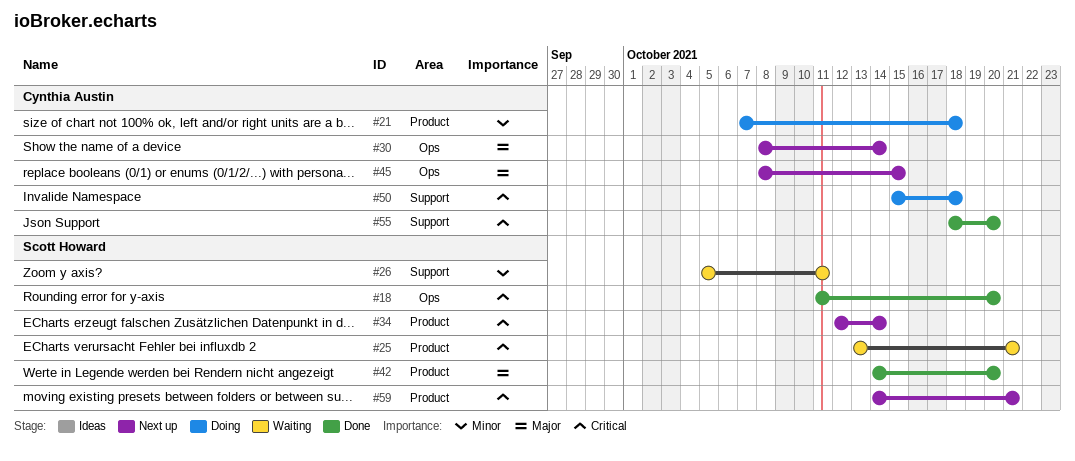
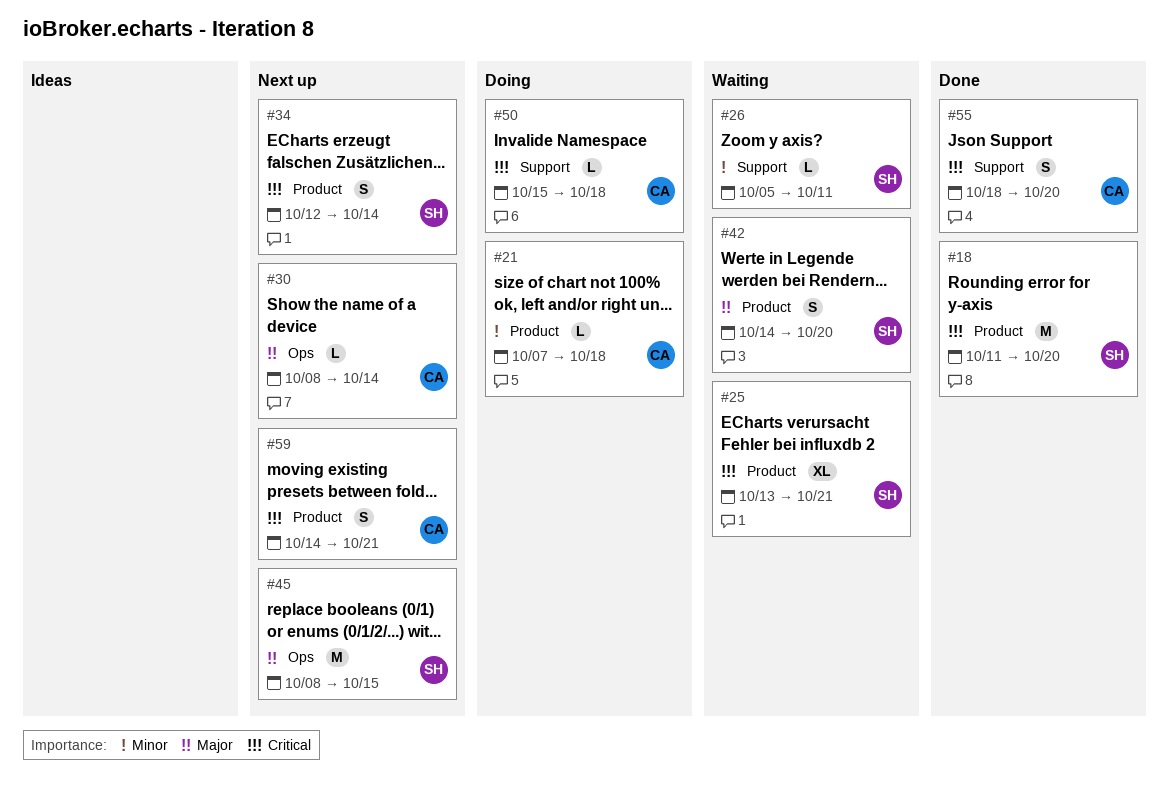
#18, label: Ops -> Product
#42, status: Done -> Waiting
#45, owner: Cynthia Austin -> Scott Howard
#59, owner: Scott Howard -> Cynthia Austin

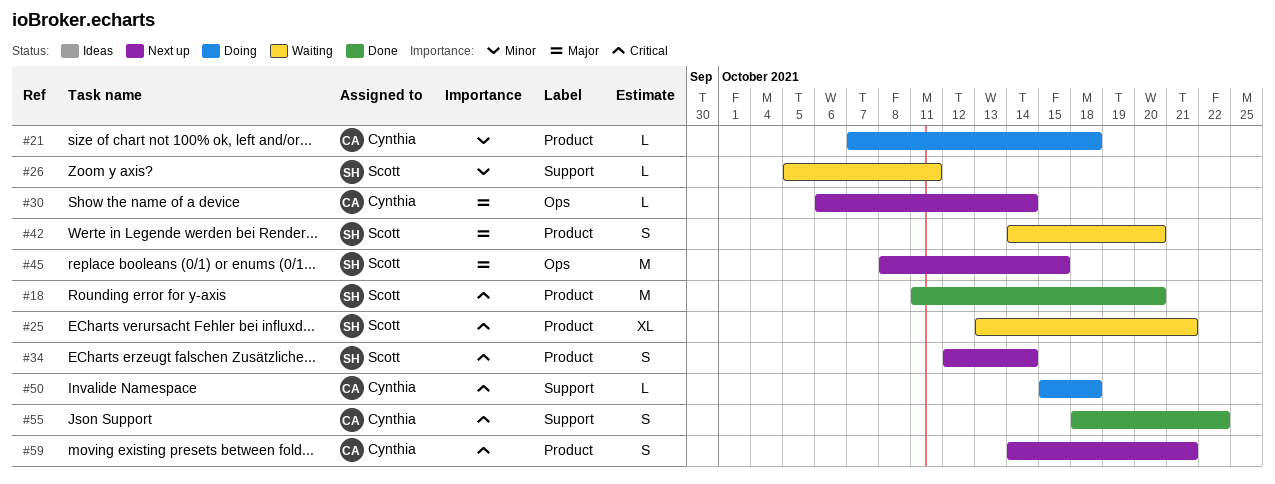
#30, start: Oct 8 -> Oct 6
#55, due: Oct 20 -> Oct 22

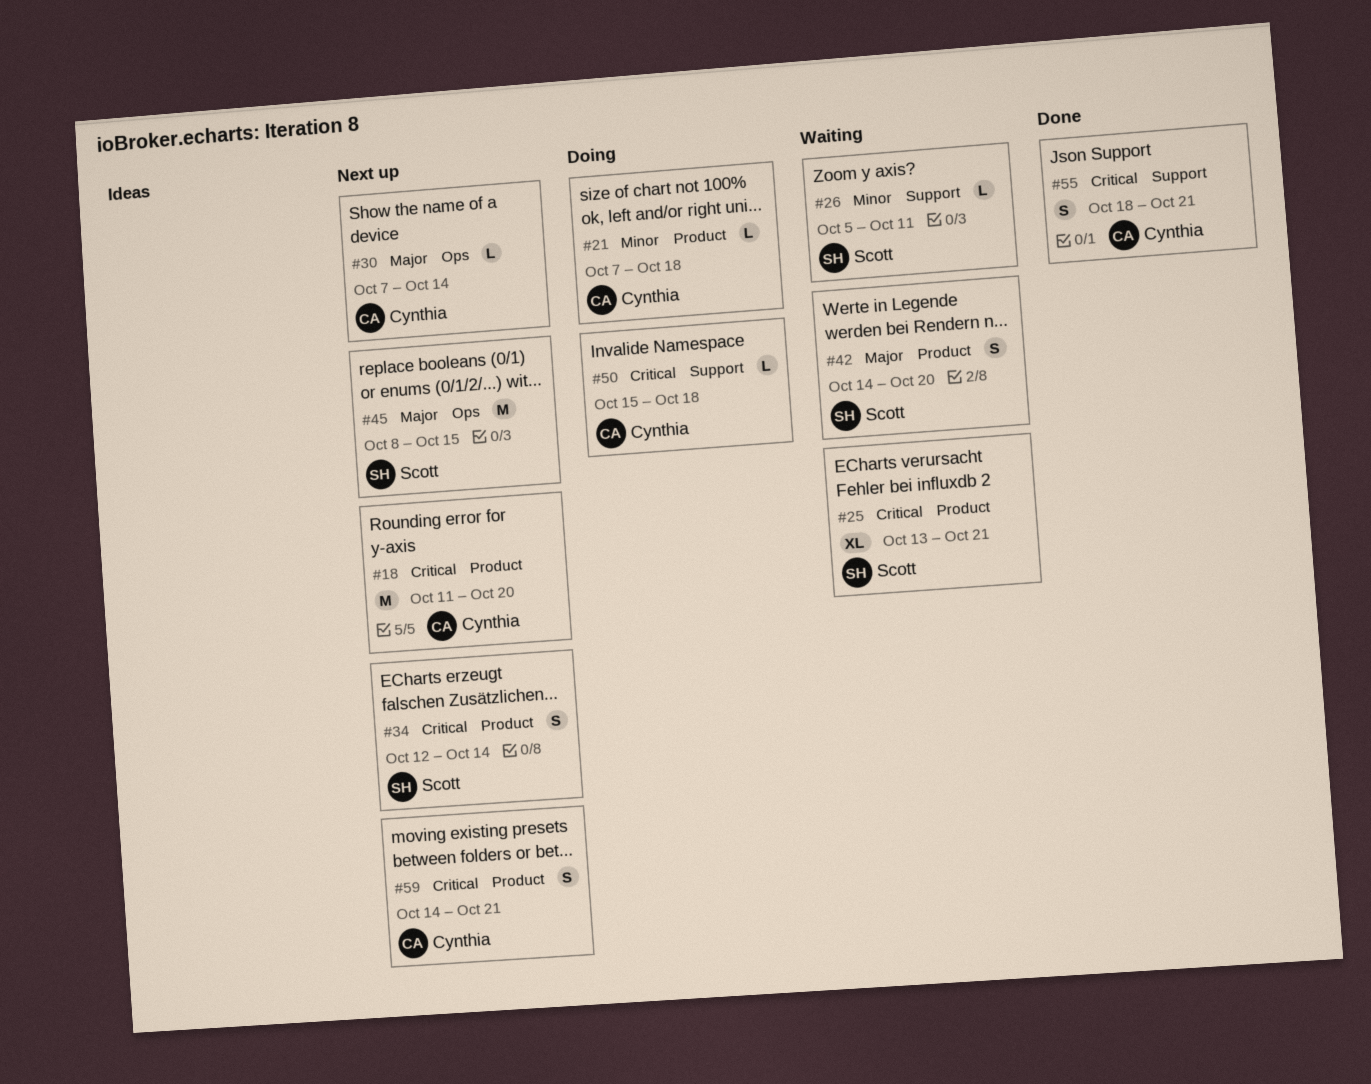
#18, status: Done -> Next up
#18, owner: Scott -> Cynthia
#30, start: Oct 6 -> Oct 7
#55, due: Oct 22 -> Oct 21

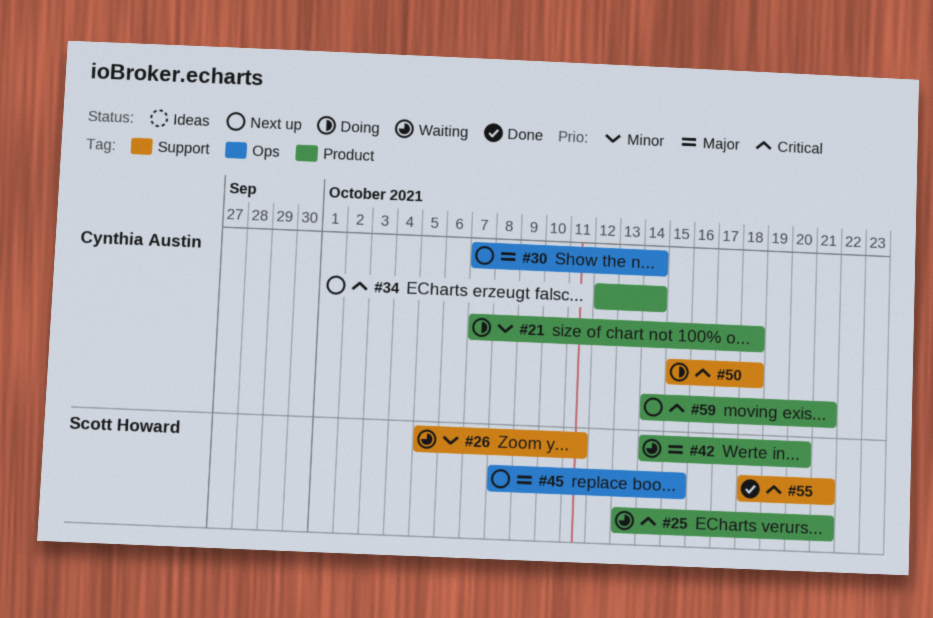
#18: present -> none
#34, owner: Scott Howard -> Cynthia Austin
#55, owner: Cynthia Austin -> Scott Howard

